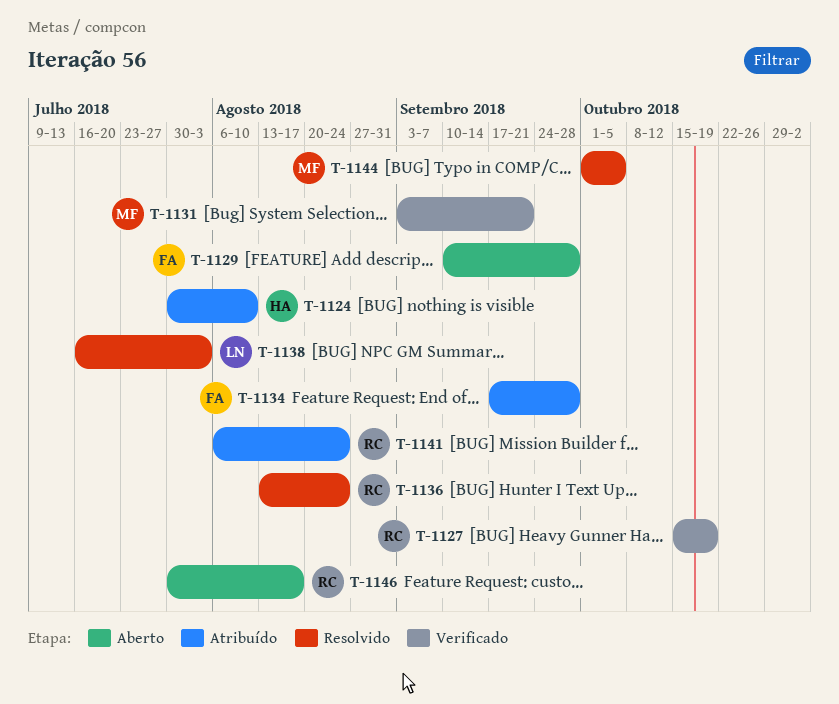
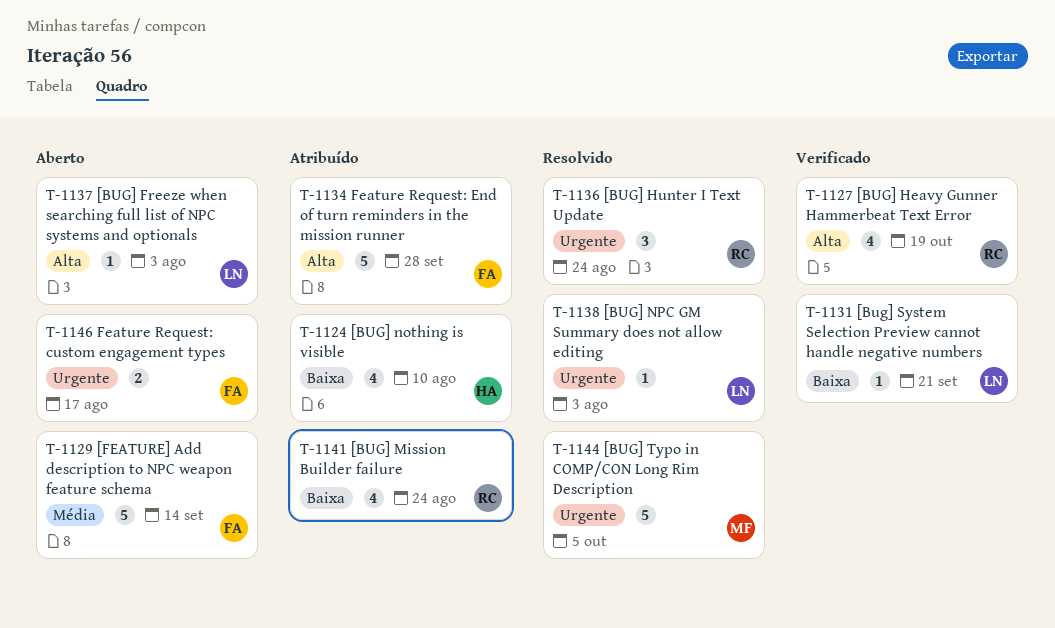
T-1129, due: Sep 28 -> Sep 14
T-1131, owner: MF -> LN
T-1137: none -> present
T-1146, owner: RC -> FA

